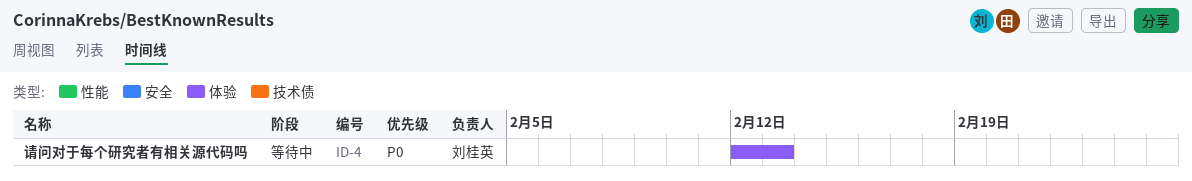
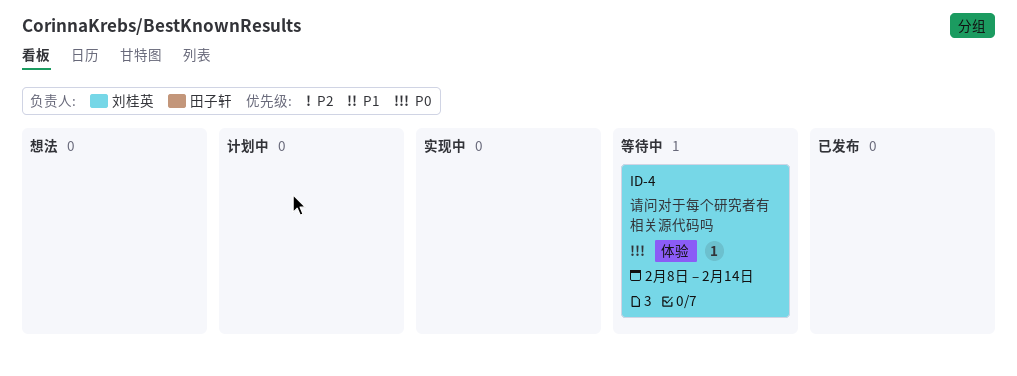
ID-4, start: Feb 12 -> Feb 8
ID-4, due: Feb 13 -> Feb 14

